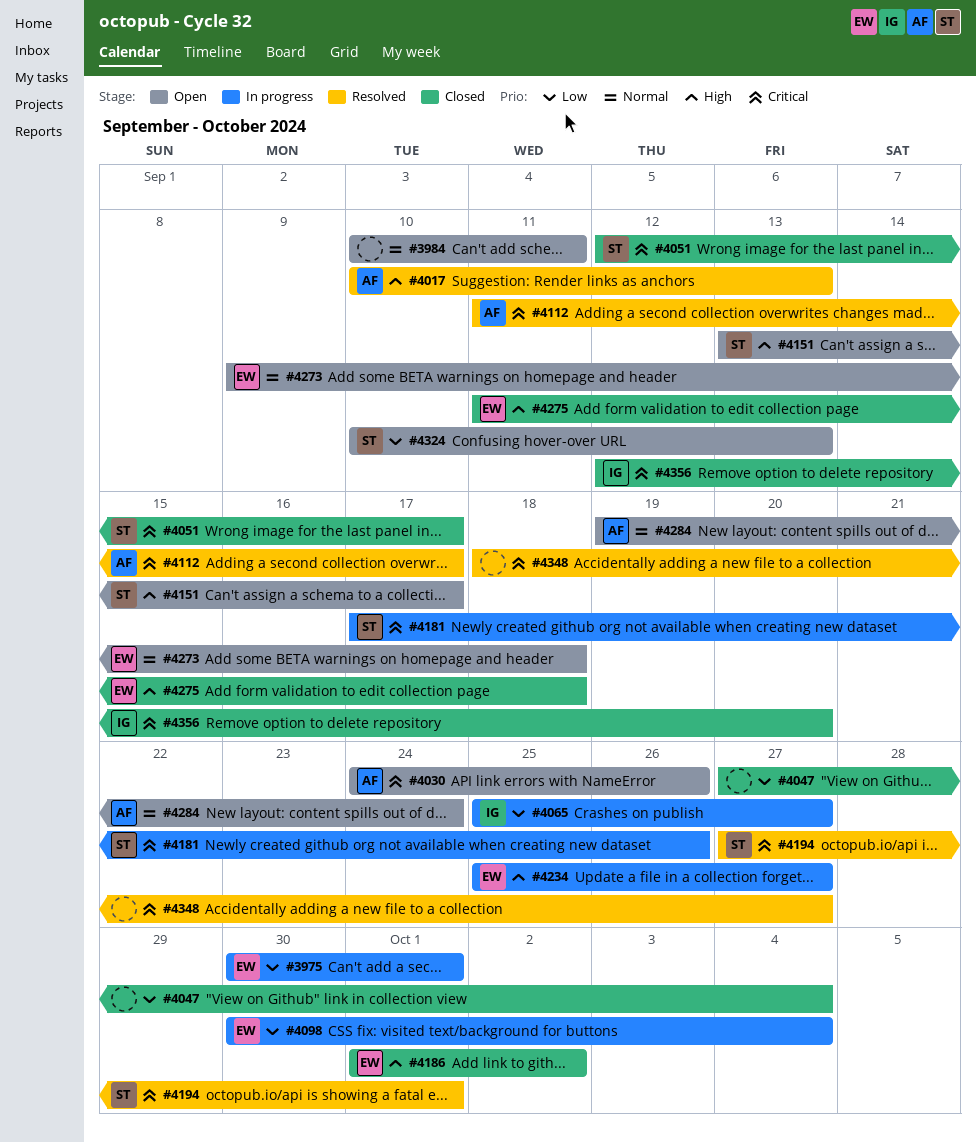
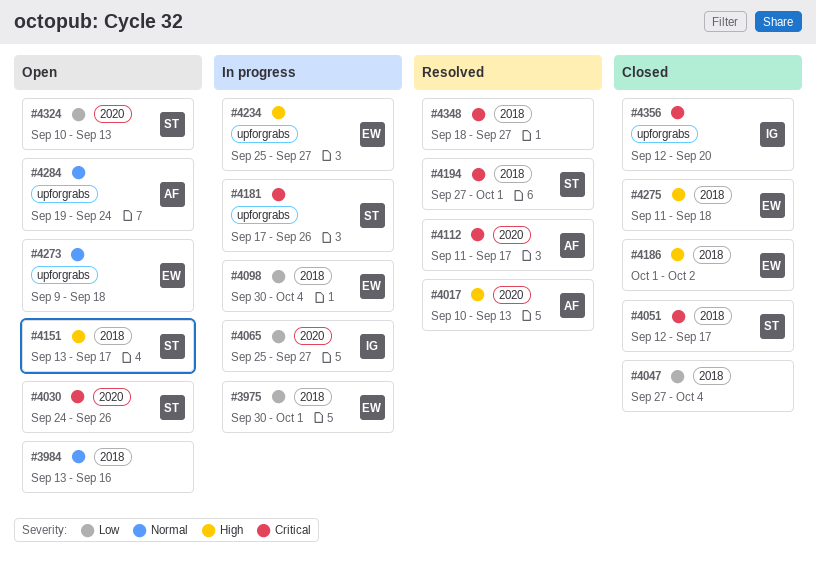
#3984, start: Sep 10 -> Sep 13
#3984, due: Sep 11 -> Sep 16
#4030, owner: AF -> ST

